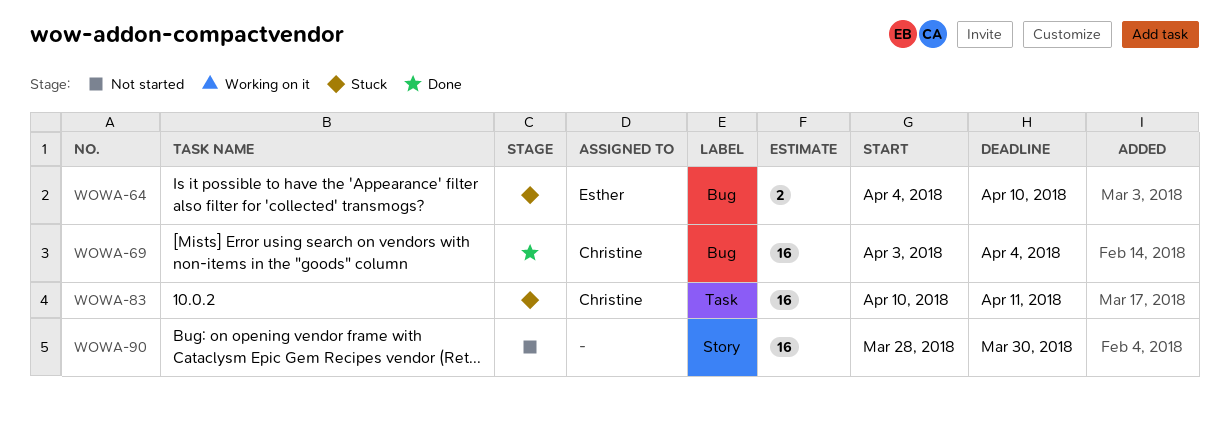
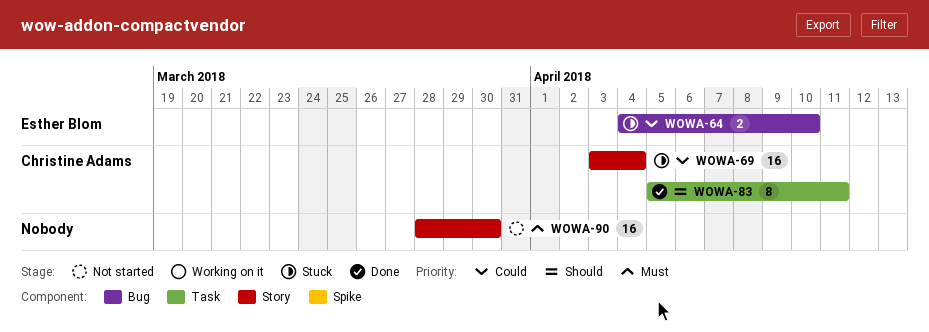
WOWA-69, status: Done -> Stuck
WOWA-69, label: Bug -> Story
WOWA-83, status: Stuck -> Done
WOWA-83, estimate: 16 -> 8
WOWA-83, start: Apr 10 -> Apr 5

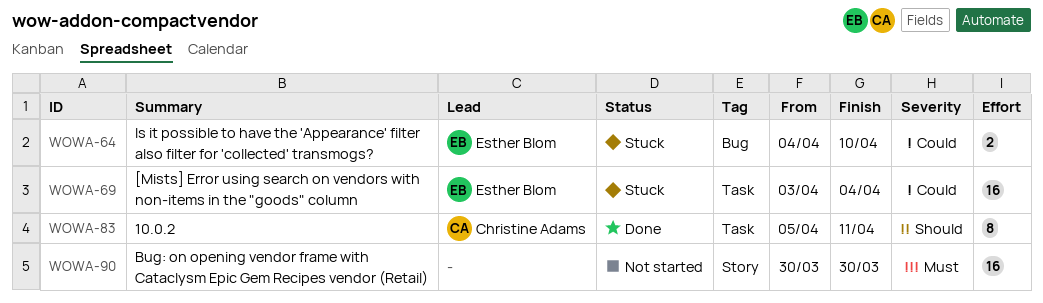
WOWA-69, owner: Christine Adams -> Esther Blom
WOWA-69, label: Story -> Task
WOWA-90, start: Mar 28 -> Mar 30

